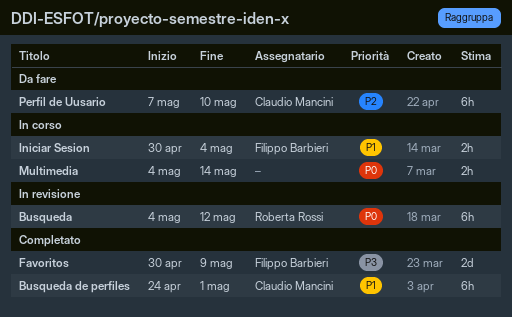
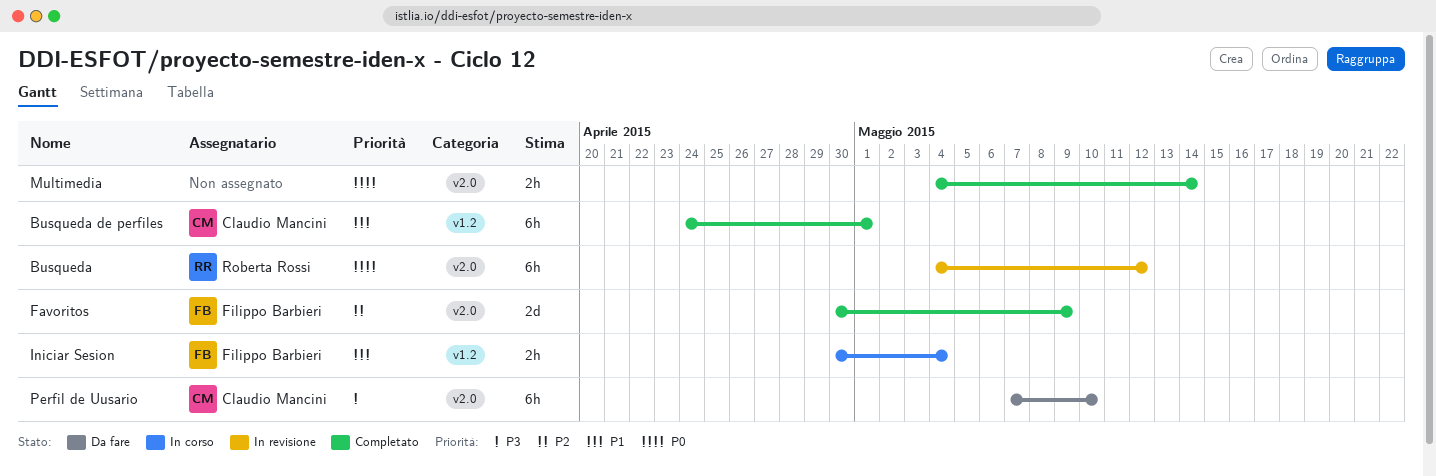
Favoritos, priority: P3 -> P2
Multimedia, status: In corso -> Completato
Perfil de Uusario, priority: P2 -> P3

